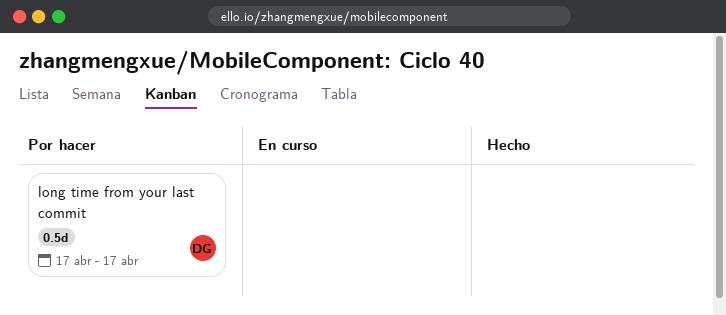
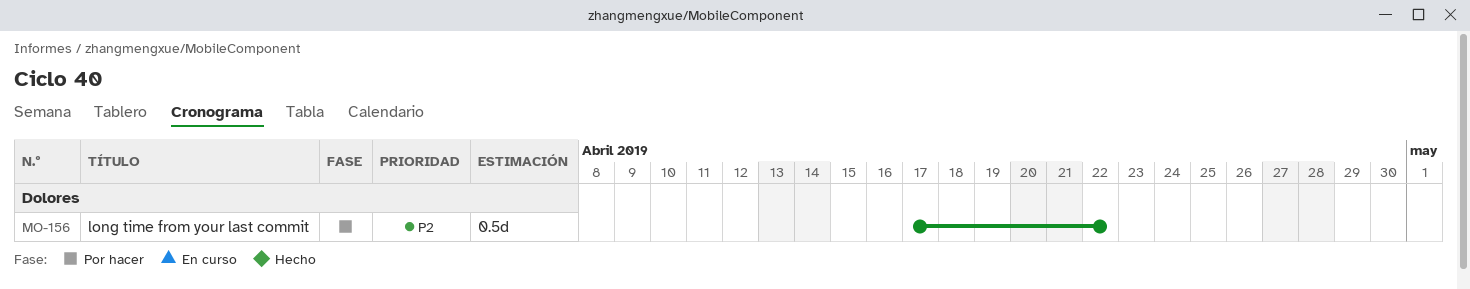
long time from your last commit, due: Apr 17 -> Apr 22

